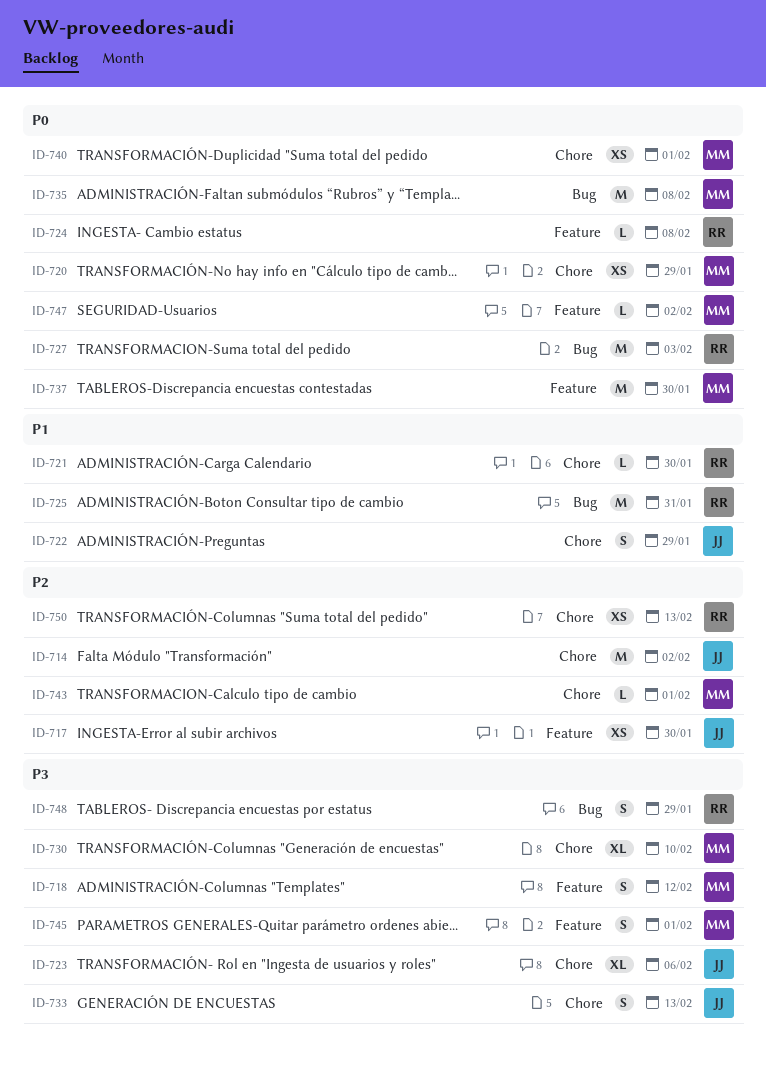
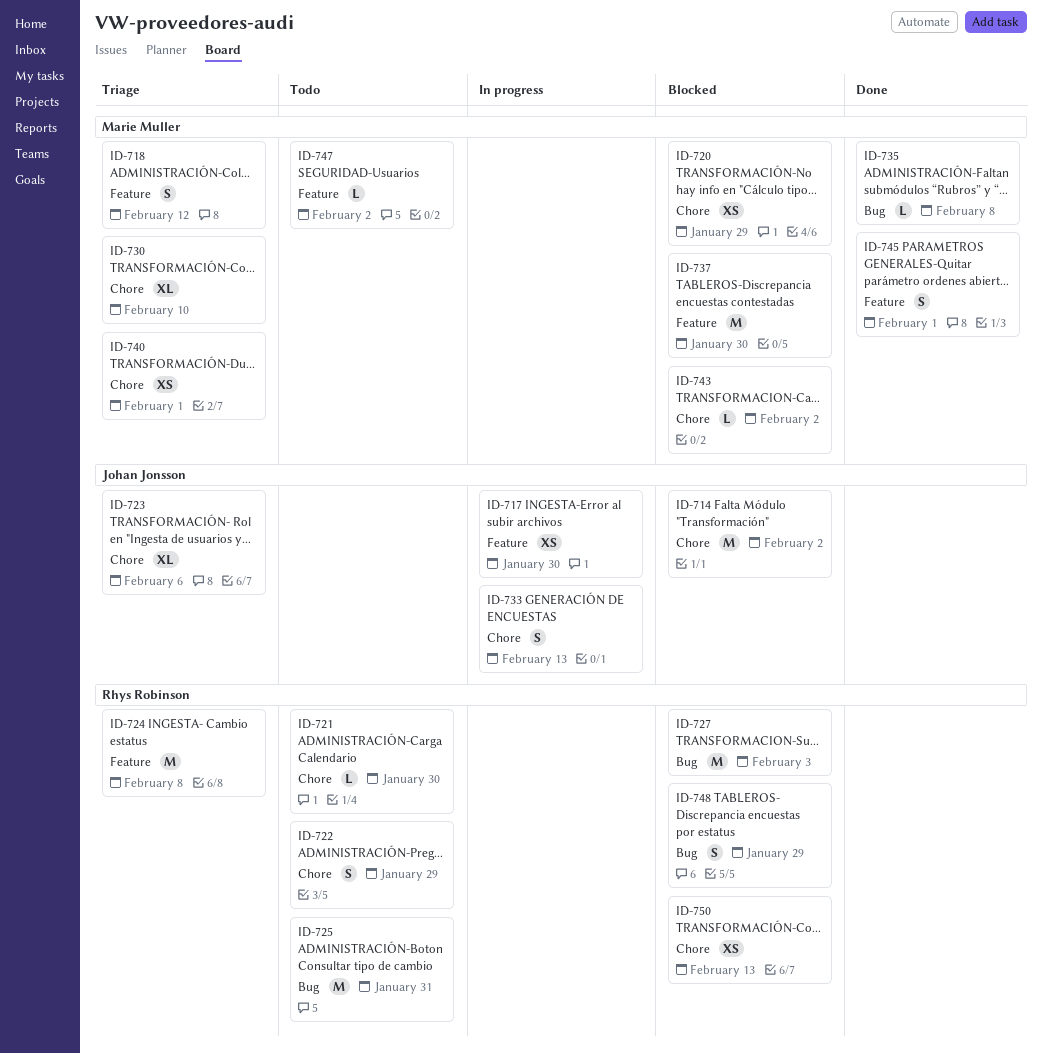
ID-722, owner: Johan Jonsson -> Rhys Robinson
ID-724, estimate: L -> M
ID-735, estimate: M -> L
ID-743, due: Feb 1 -> Feb 2

